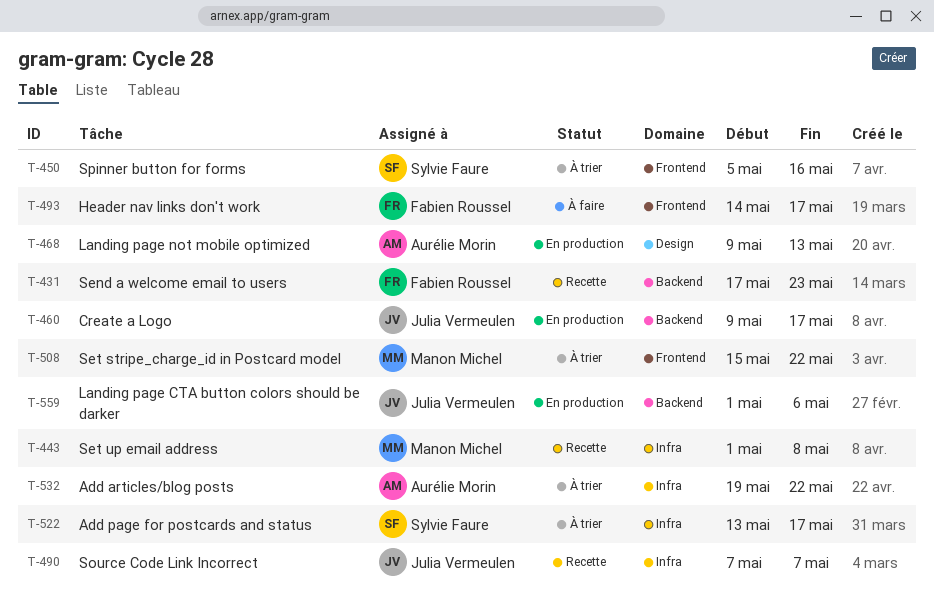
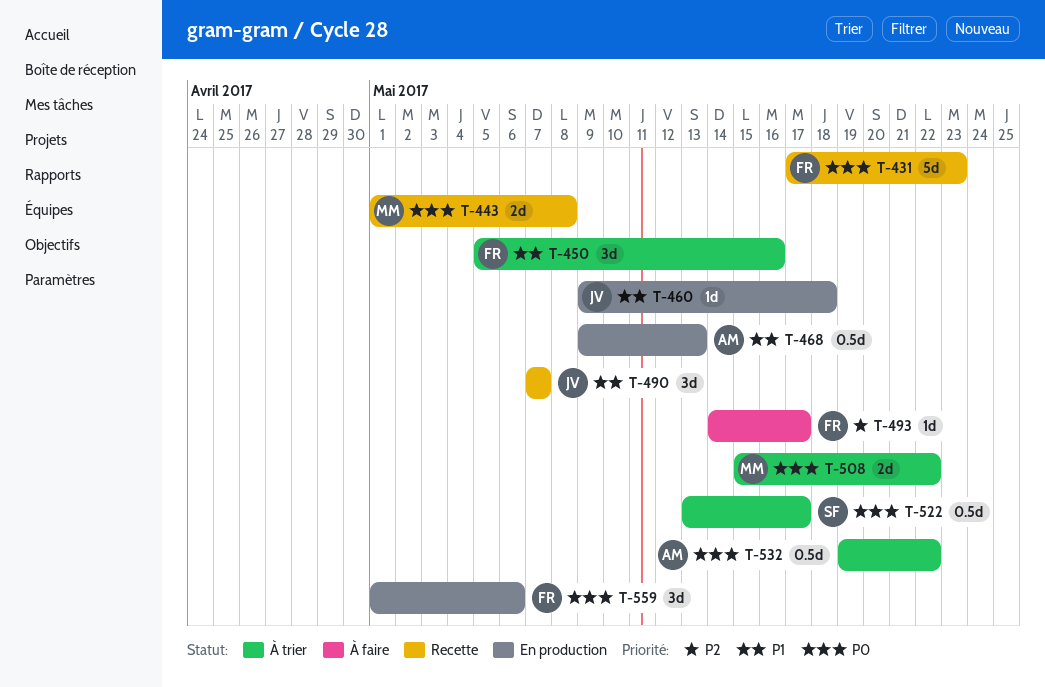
T-450, owner: Sylvie Faure -> Fabien Roussel
T-460, due: May 17 -> May 18
T-559, owner: Julia Vermeulen -> Fabien Roussel

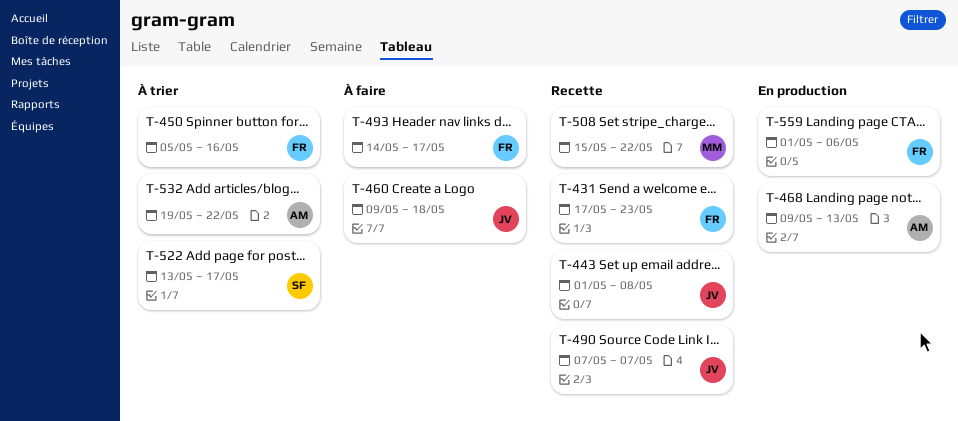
T-443, owner: MM -> JV
T-460, status: En production -> À faire
T-508, status: À trier -> Recette

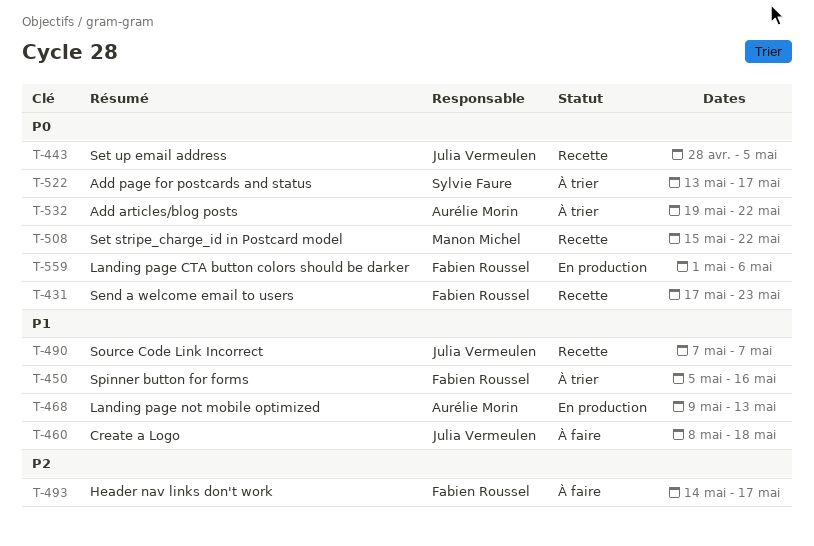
T-443, start: May 1 -> Apr 28
T-443, due: May 8 -> May 5
T-460, start: May 9 -> May 8

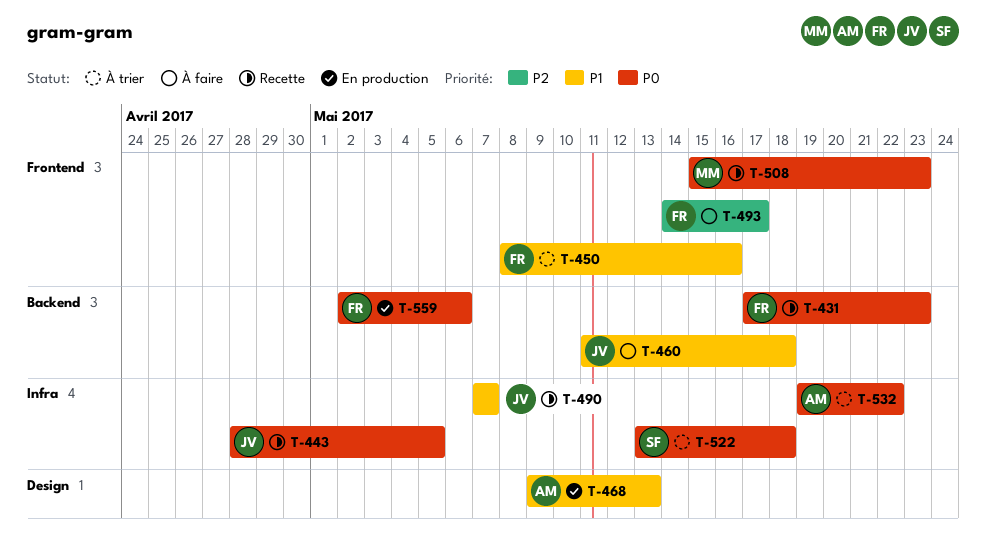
T-450, start: May 5 -> May 8
T-460, start: May 8 -> May 11
T-508, due: May 22 -> May 23
T-522, due: May 17 -> May 18
T-559, start: May 1 -> May 2

